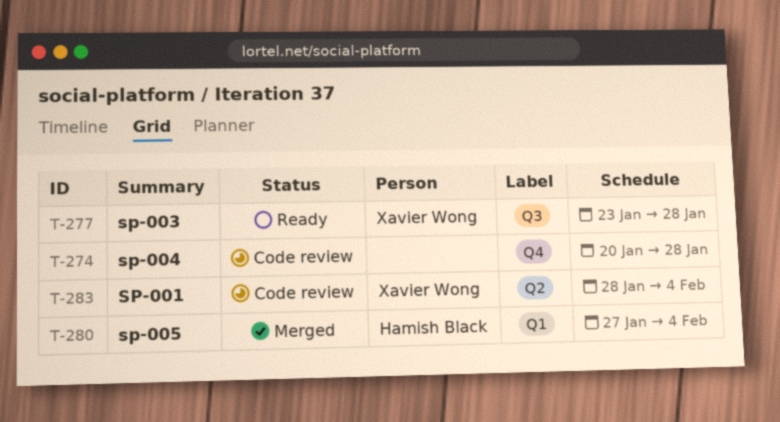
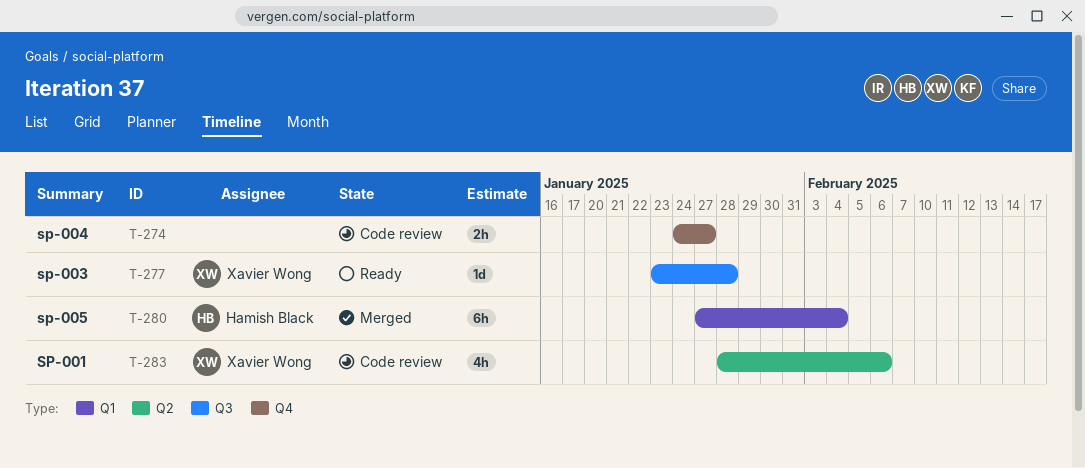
T-274, start: Jan 20 -> Jan 24
T-274, due: Jan 28 -> Jan 27
T-283, due: Feb 4 -> Feb 6

